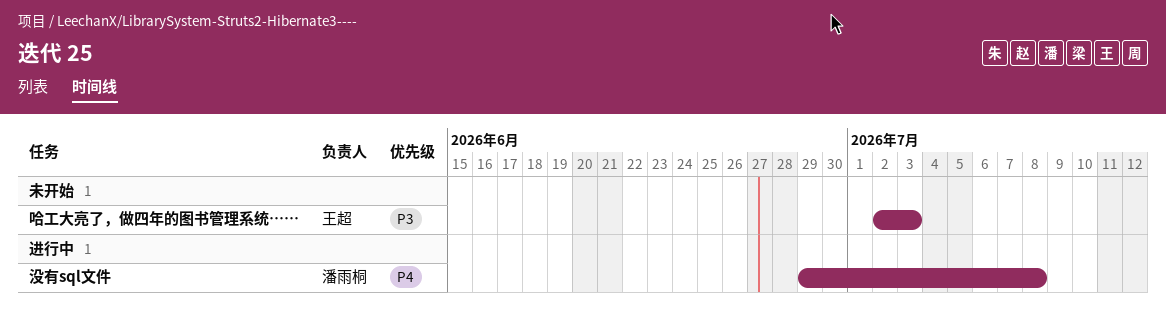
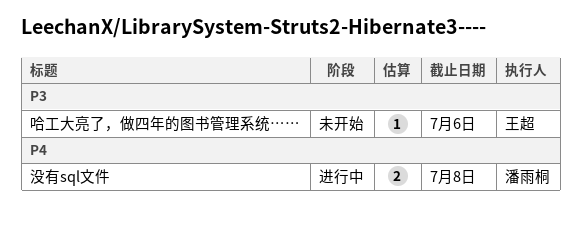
哈工大亮了，做四年的图书管理系统……, due: Jul 3 -> Jul 6

